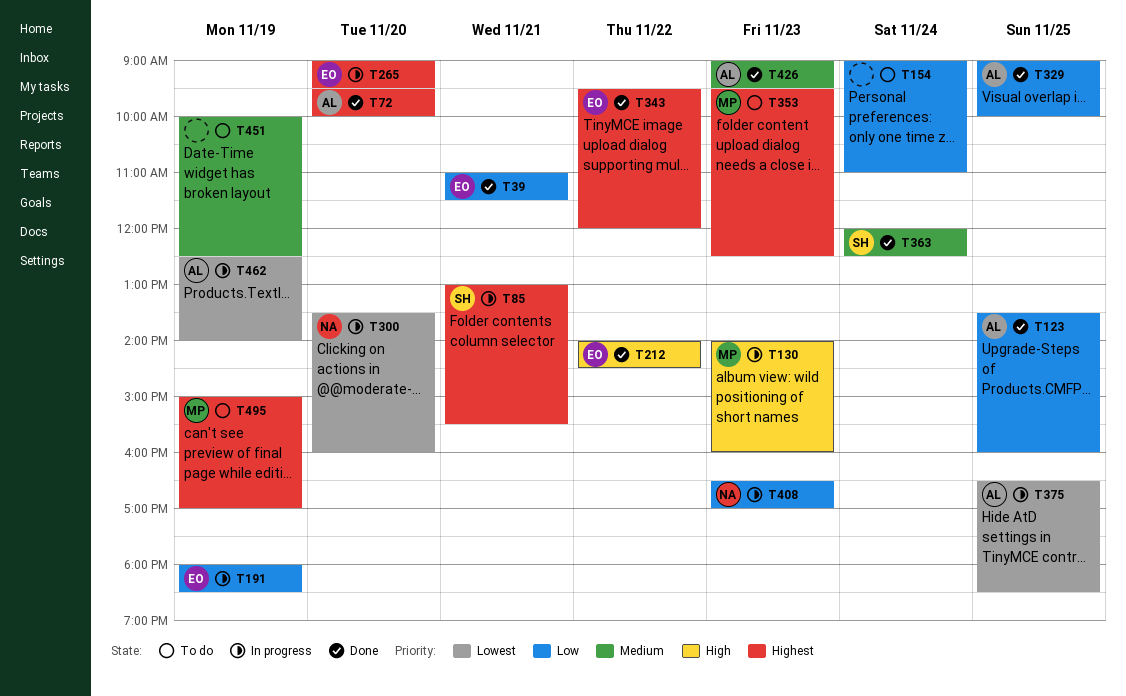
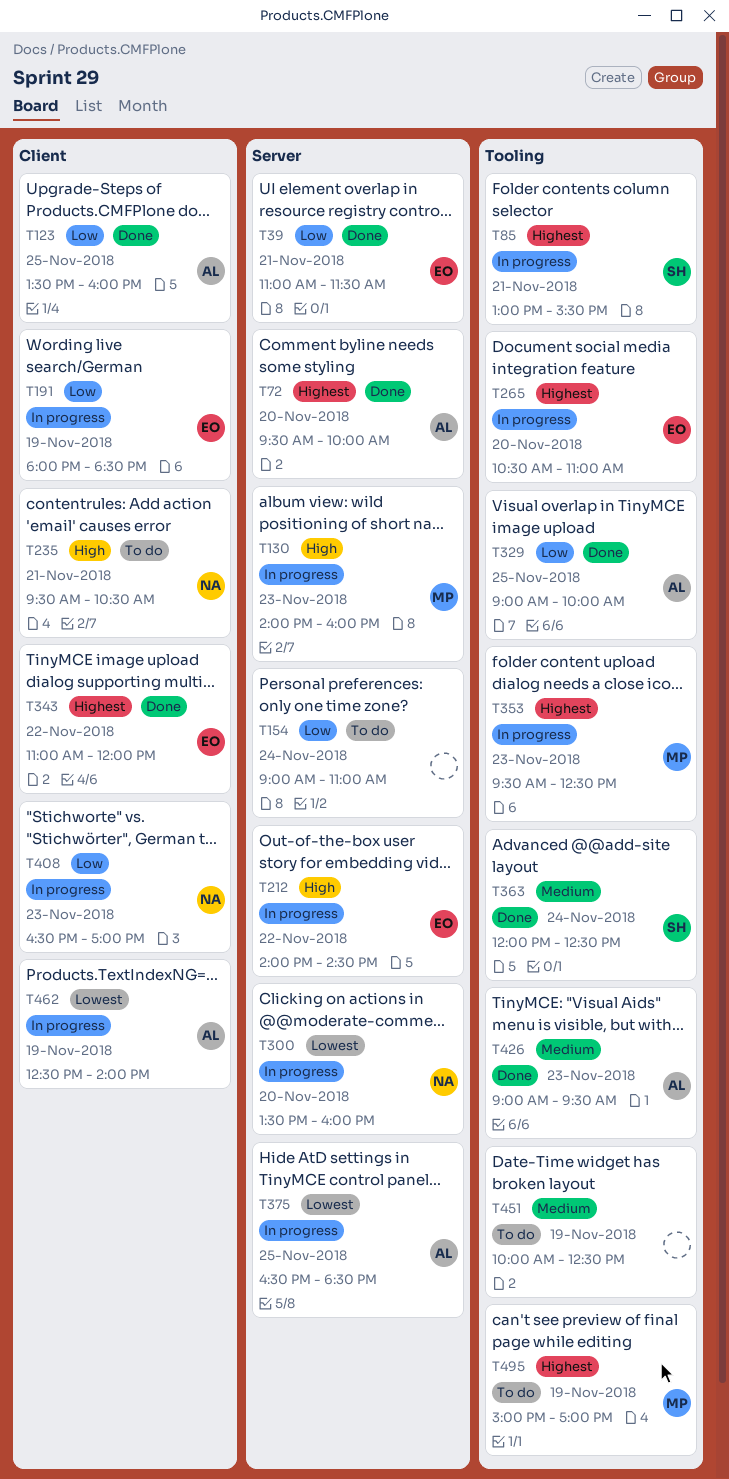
T212, status: Done -> In progress
T235: none -> present
T265, begins: 09:00 -> 10:30
T265, ends: 09:30 -> 11:00
T343, begins: 09:30 -> 11:00
T353, status: To do -> In progress

